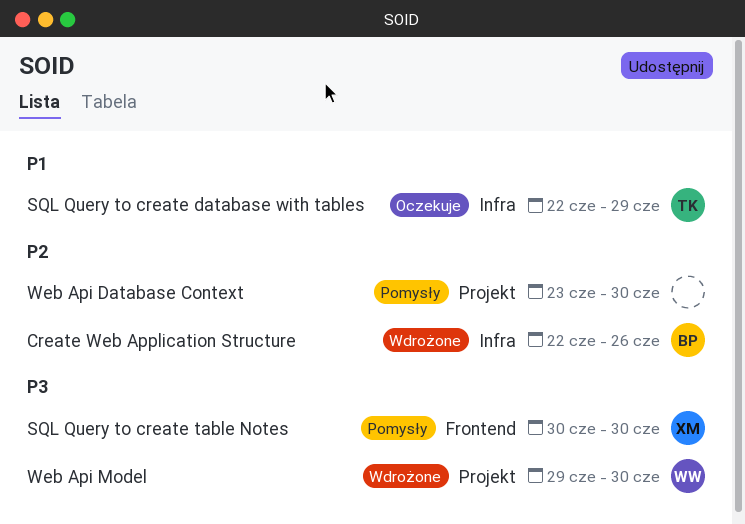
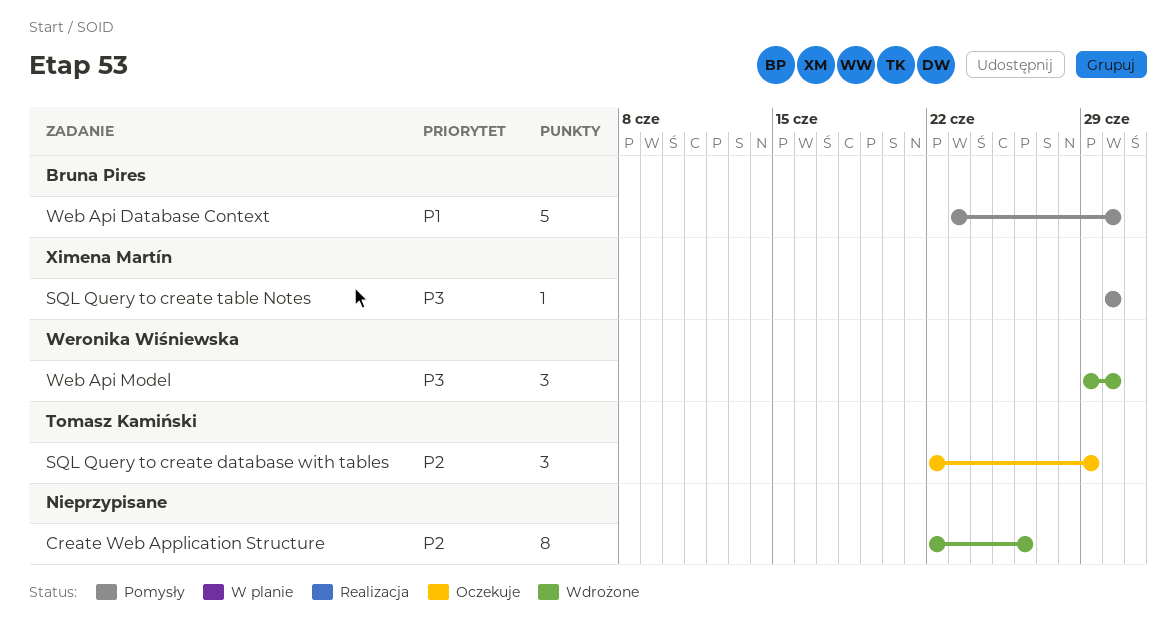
Create Web Application Structure, owner: Bruna Pires -> none
SQL Query to create database with tables, priority: P1 -> P2
Web Api Database Context, owner: none -> Bruna Pires
Web Api Database Context, priority: P2 -> P1

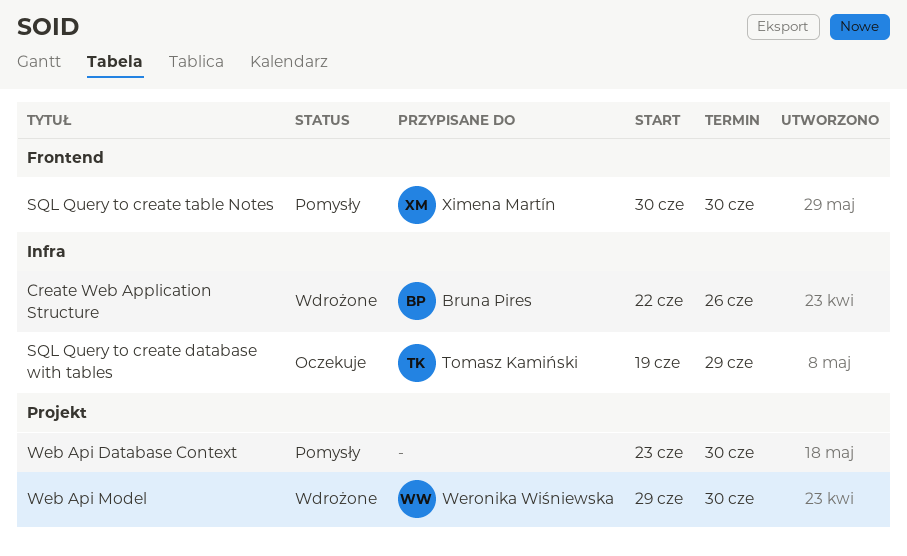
Create Web Application Structure, owner: none -> Bruna Pires
SQL Query to create database with tables, start: Jun 22 -> Jun 19
Web Api Database Context, owner: Bruna Pires -> none

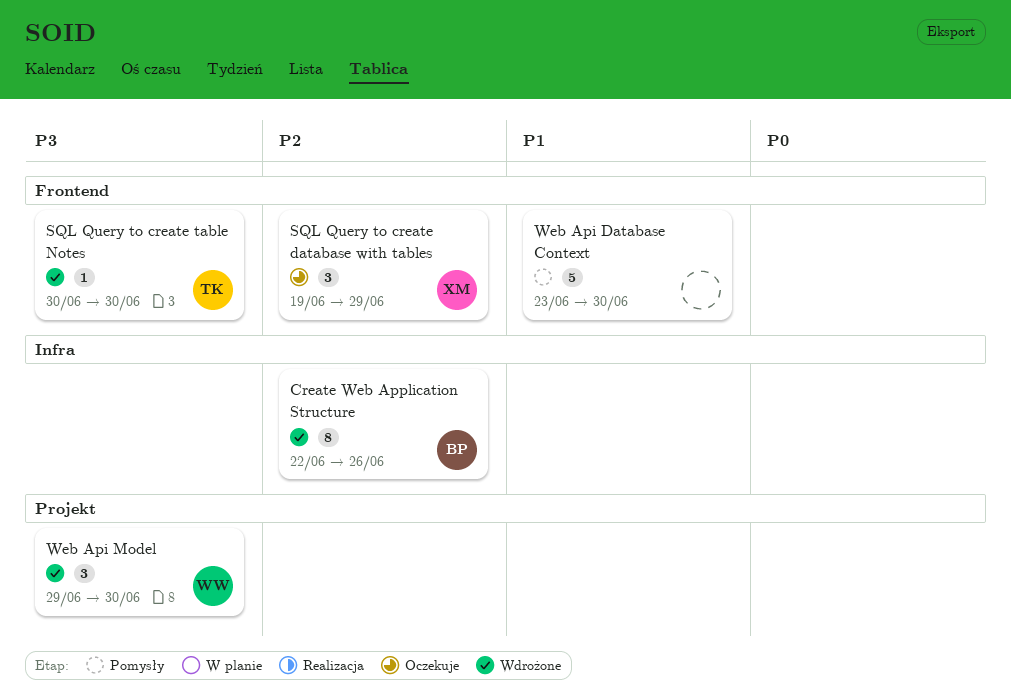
SQL Query to create database with tables, owner: Tomasz Kamiński -> Ximena Martín
SQL Query to create database with tables, label: Infra -> Frontend
SQL Query to create table Notes, status: Pomysły -> Wdrożone
SQL Query to create table Notes, owner: Ximena Martín -> Tomasz Kamiński
Web Api Database Context, label: Projekt -> Frontend

